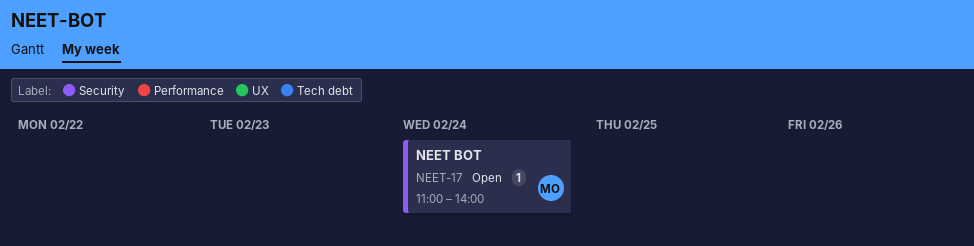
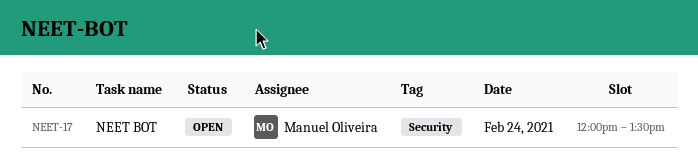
NEET-17, begins: 11:00 -> 12:00
NEET-17, ends: 14:00 -> 13:30

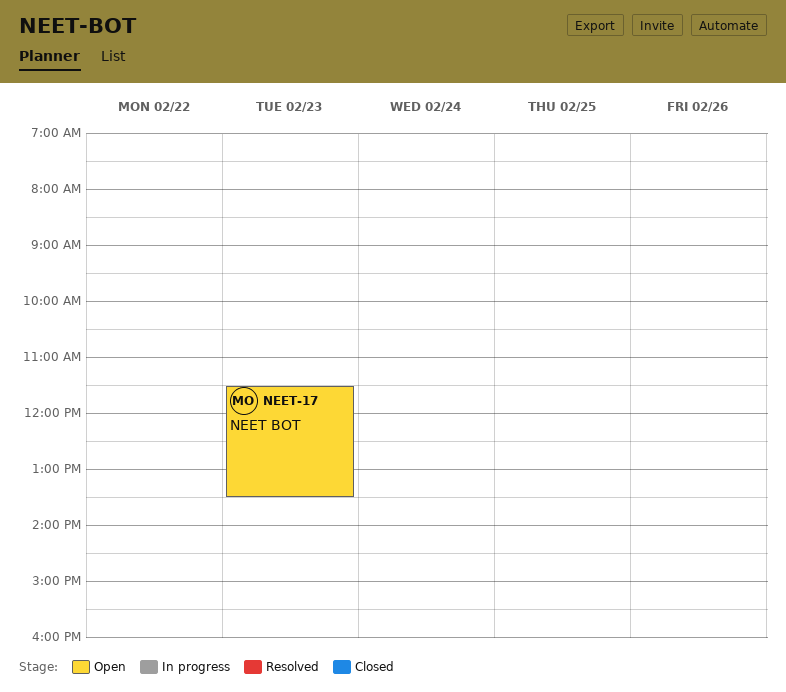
NEET-17, day: Feb 24 -> Feb 23
NEET-17, begins: 12:00 -> 11:30

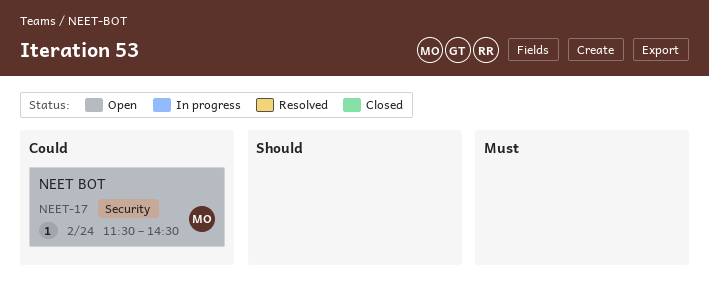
NEET-17, day: Feb 23 -> Feb 24
NEET-17, ends: 13:30 -> 14:30

